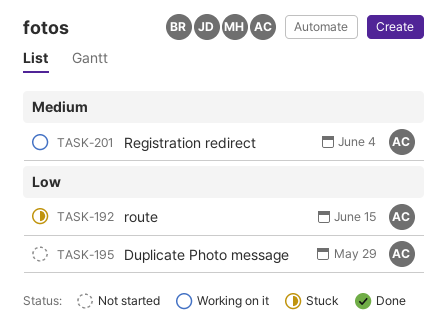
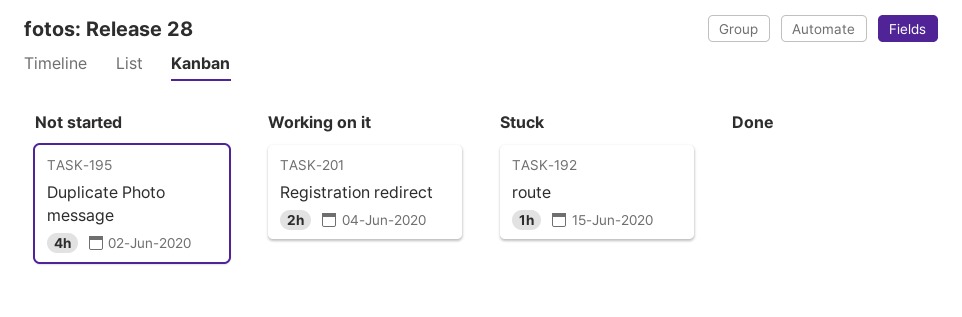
TASK-195, due: May 29 -> Jun 2

